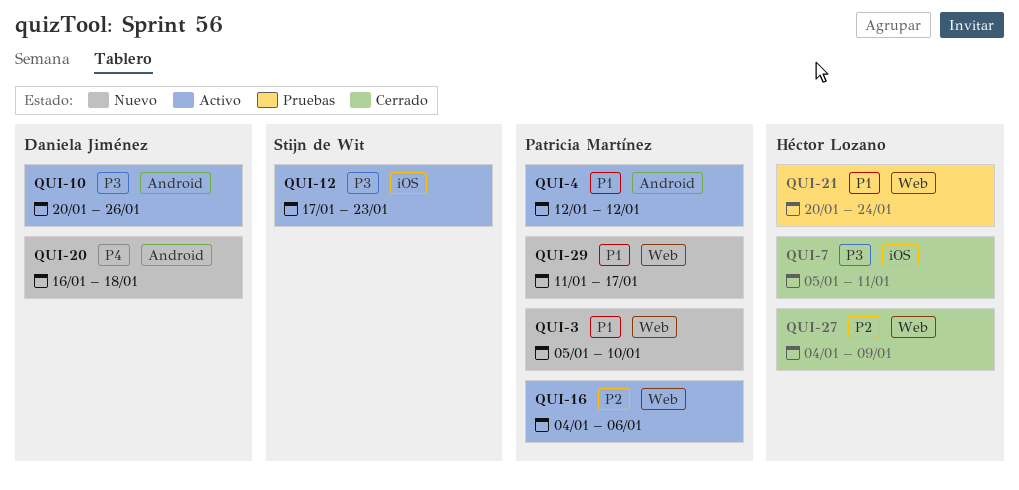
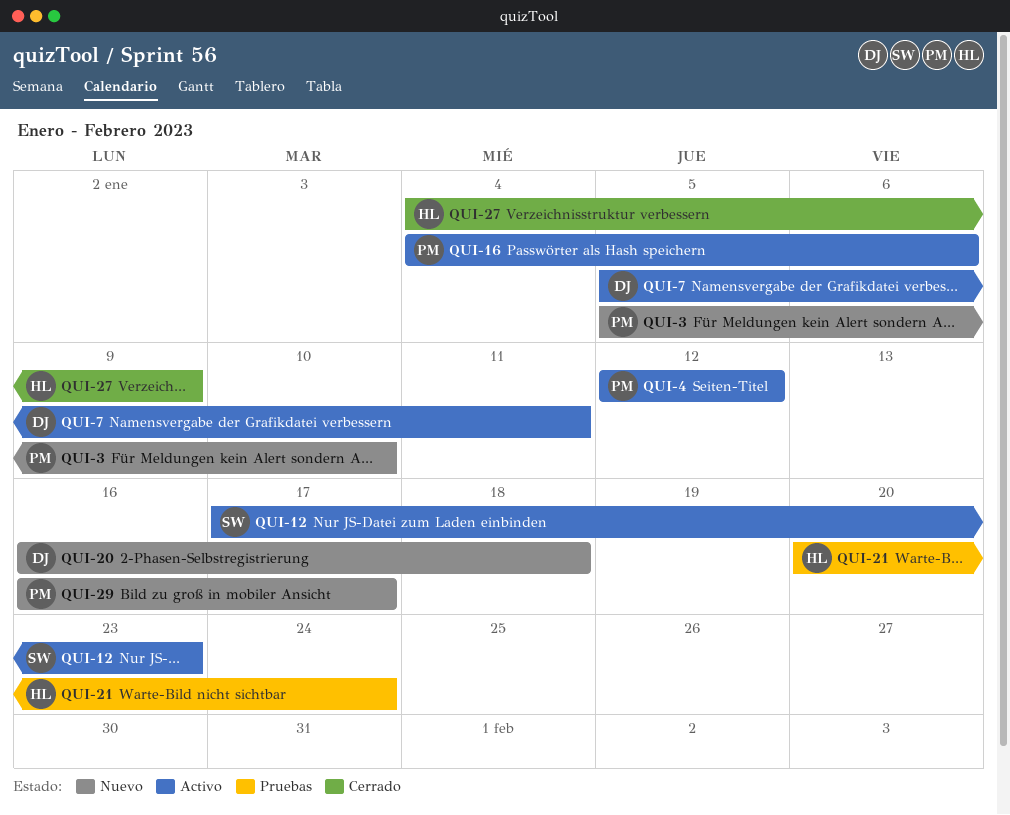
QUI-7, status: Cerrado -> Activo
QUI-7, owner: Héctor Lozano -> Daniela Jiménez
QUI-10: present -> none
QUI-29, start: Jan 11 -> Jan 16

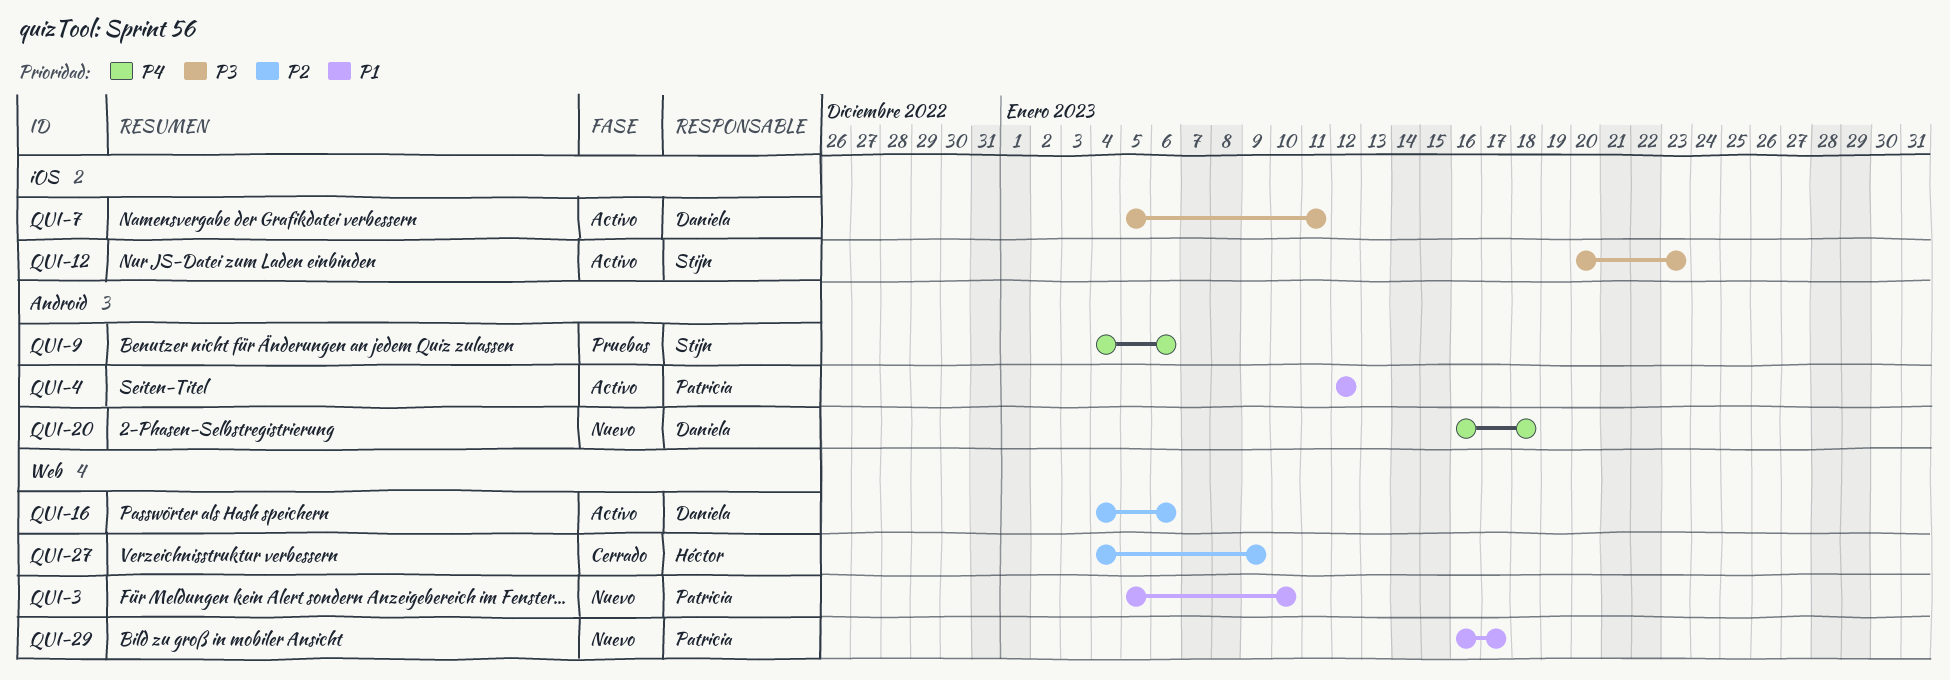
QUI-9: none -> present
QUI-12, start: Jan 17 -> Jan 20
QUI-16, owner: Patricia -> Daniela
QUI-21: present -> none

